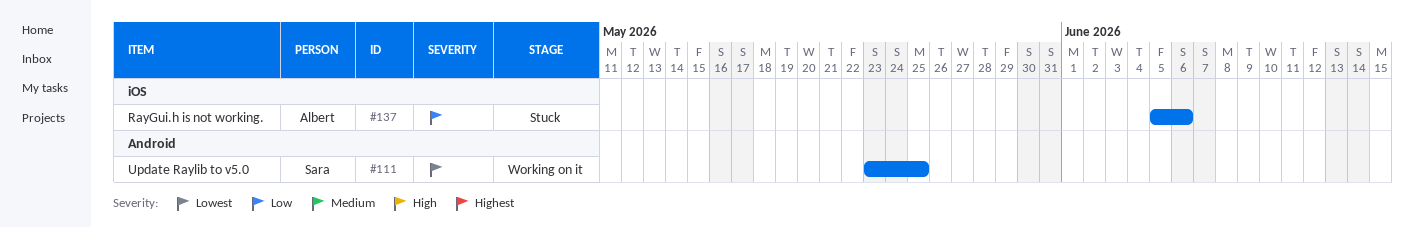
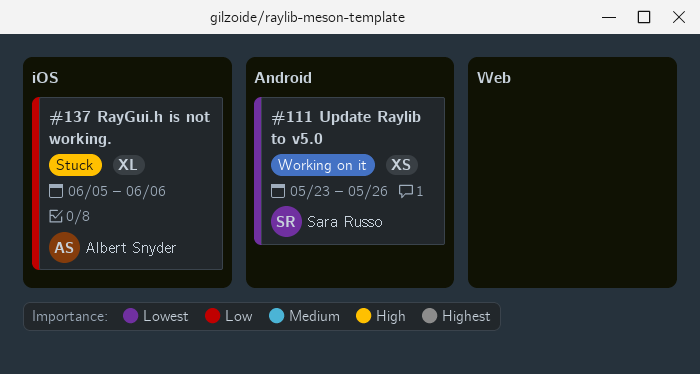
#111, due: May 25 -> May 26

